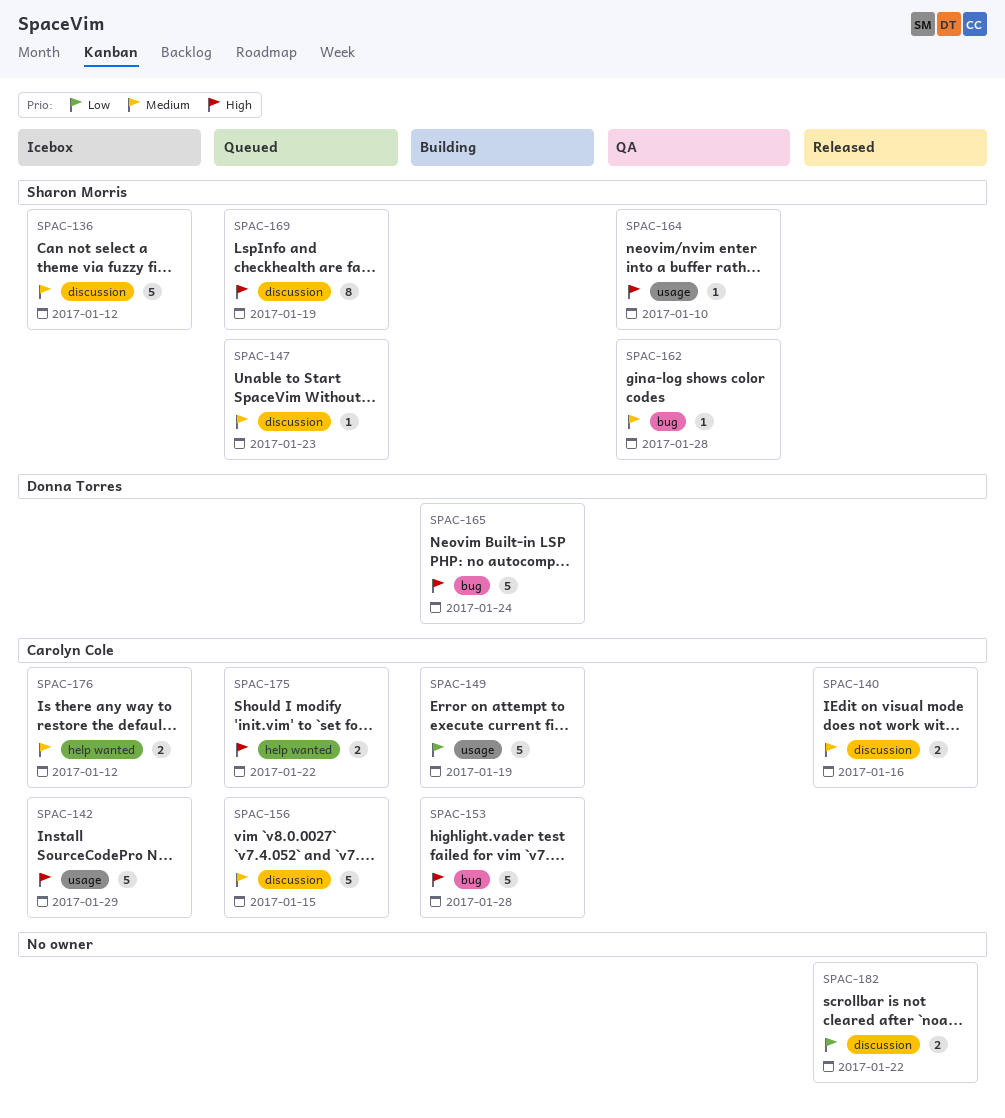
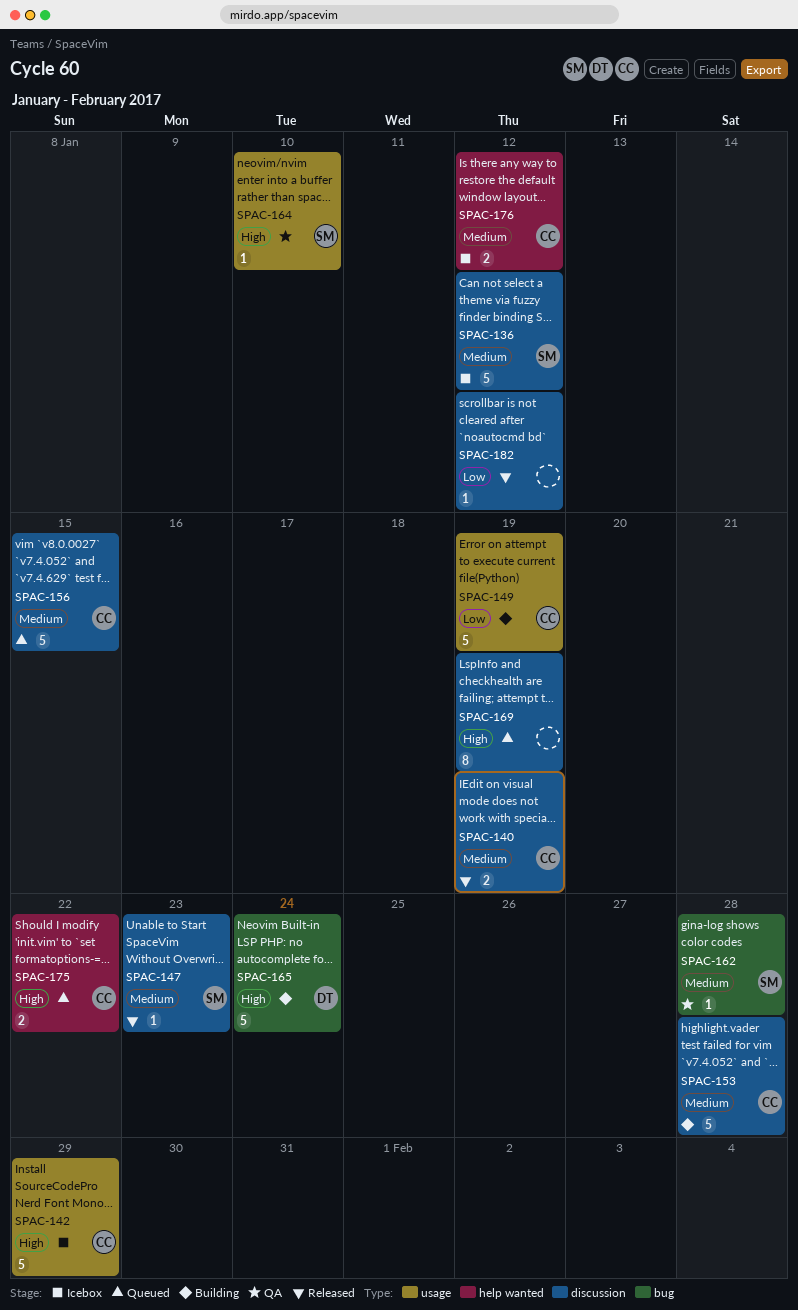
SPAC-140, due: Jan 16 -> Jan 19
SPAC-147, status: Queued -> Released
SPAC-153, priority: High -> Medium
SPAC-153, label: bug -> discussion
SPAC-169, owner: Sharon Morris -> none
SPAC-182, estimate: 2 -> 1
SPAC-182, due: Jan 22 -> Jan 12

